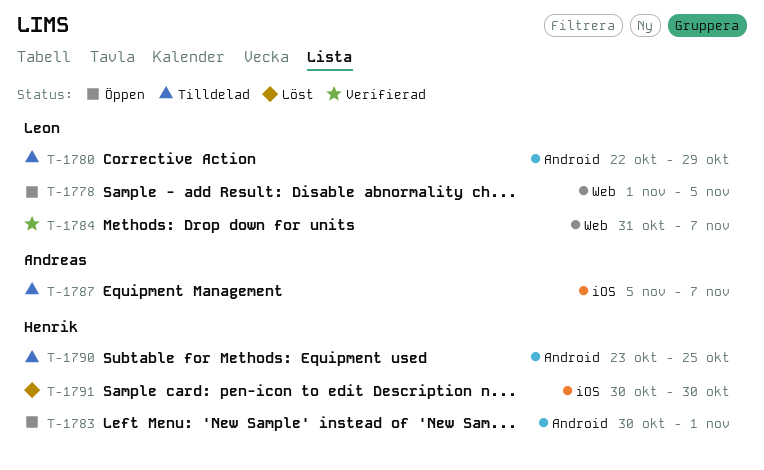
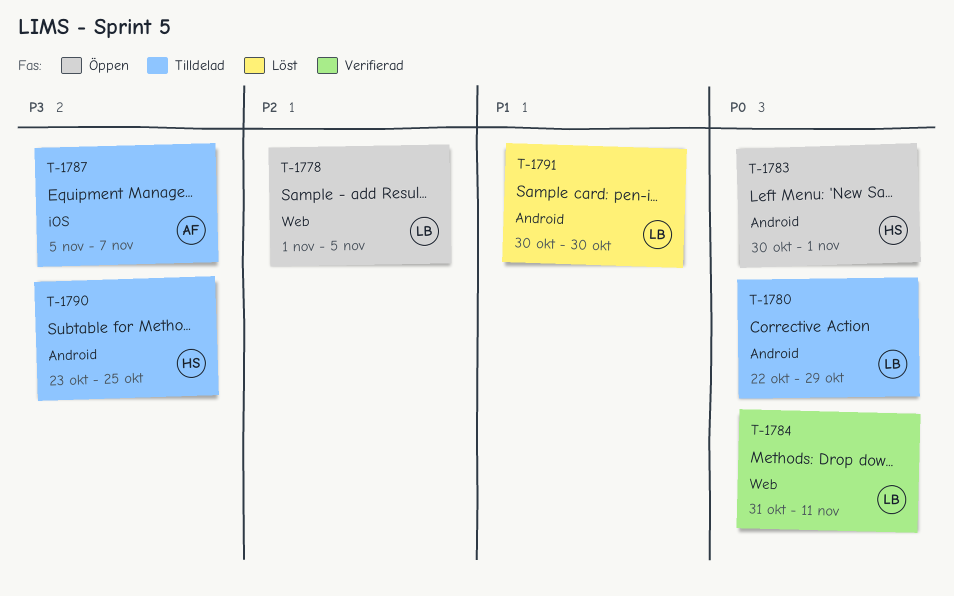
T-1784, due: Nov 7 -> Nov 11
T-1791, owner: Henrik -> Leon
T-1791, label: iOS -> Android

